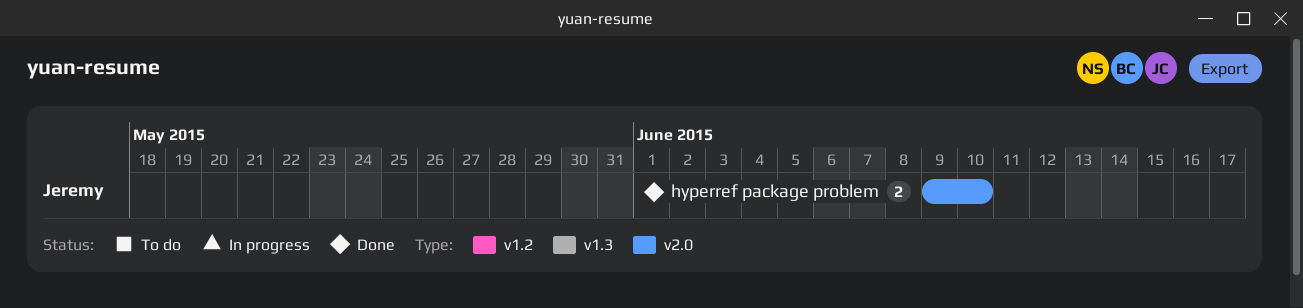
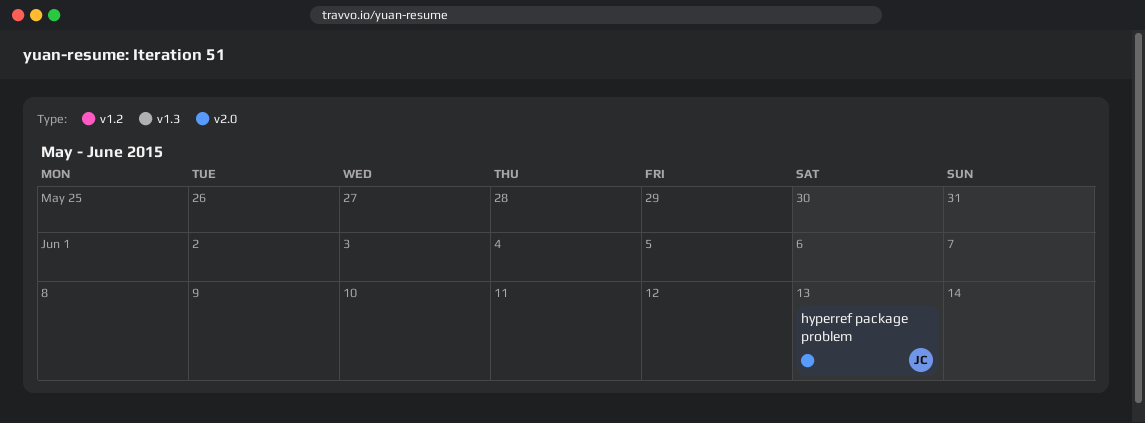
hyperref package problem, due: Jun 10 -> Jun 13

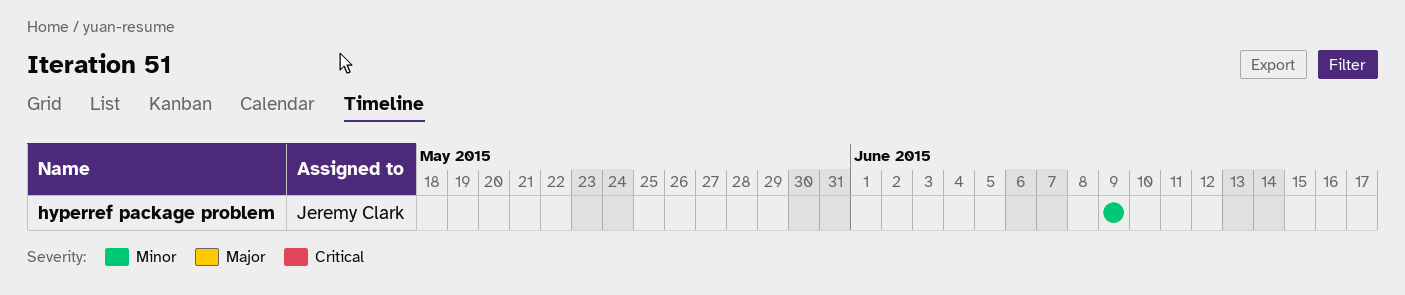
hyperref package problem, due: Jun 13 -> Jun 9

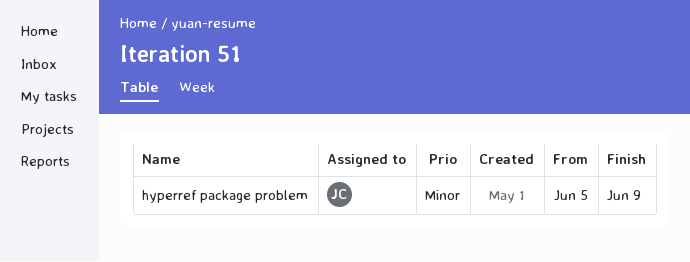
hyperref package problem, start: Jun 9 -> Jun 5

